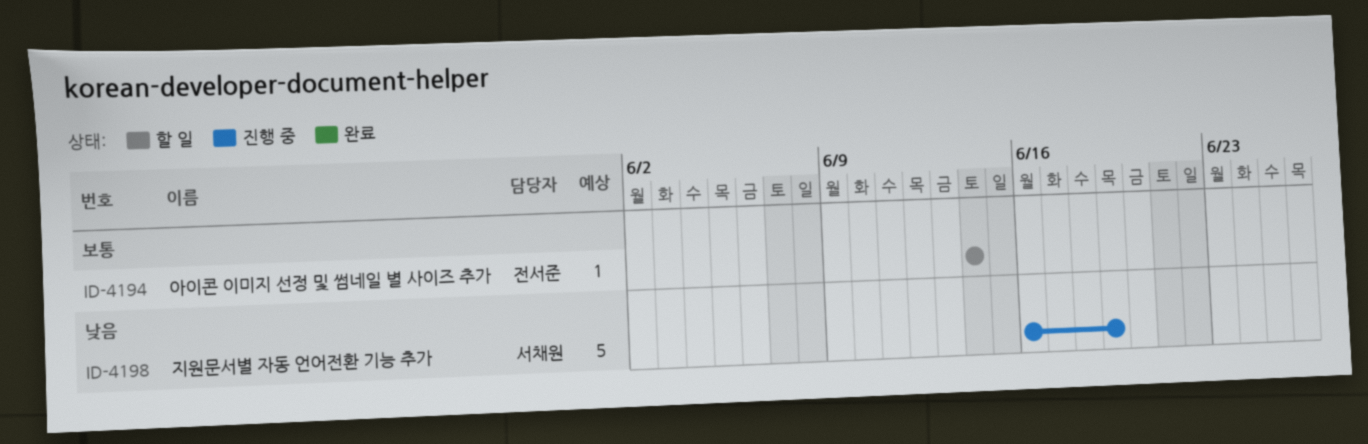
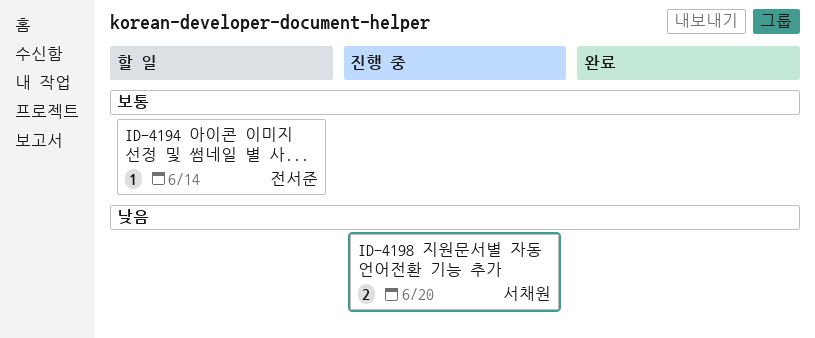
ID-4198, estimate: 5 -> 2
ID-4198, due: Jun 19 -> Jun 20

